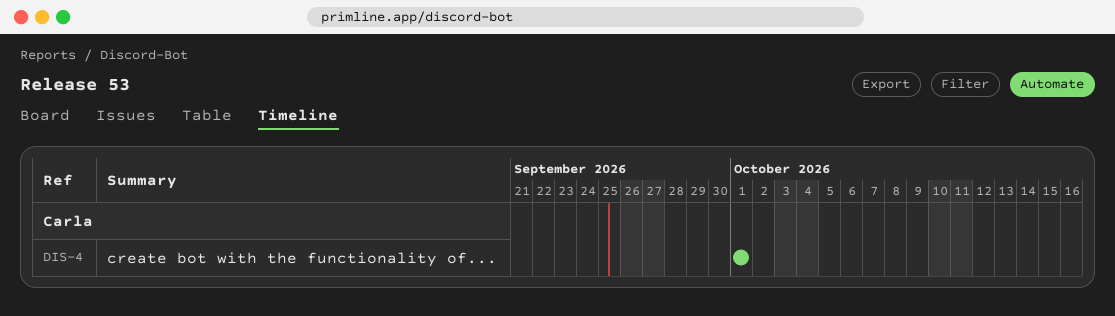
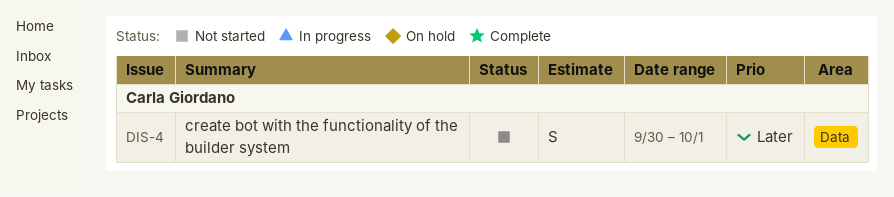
DIS-4, start: Oct 1 -> Sep 30

